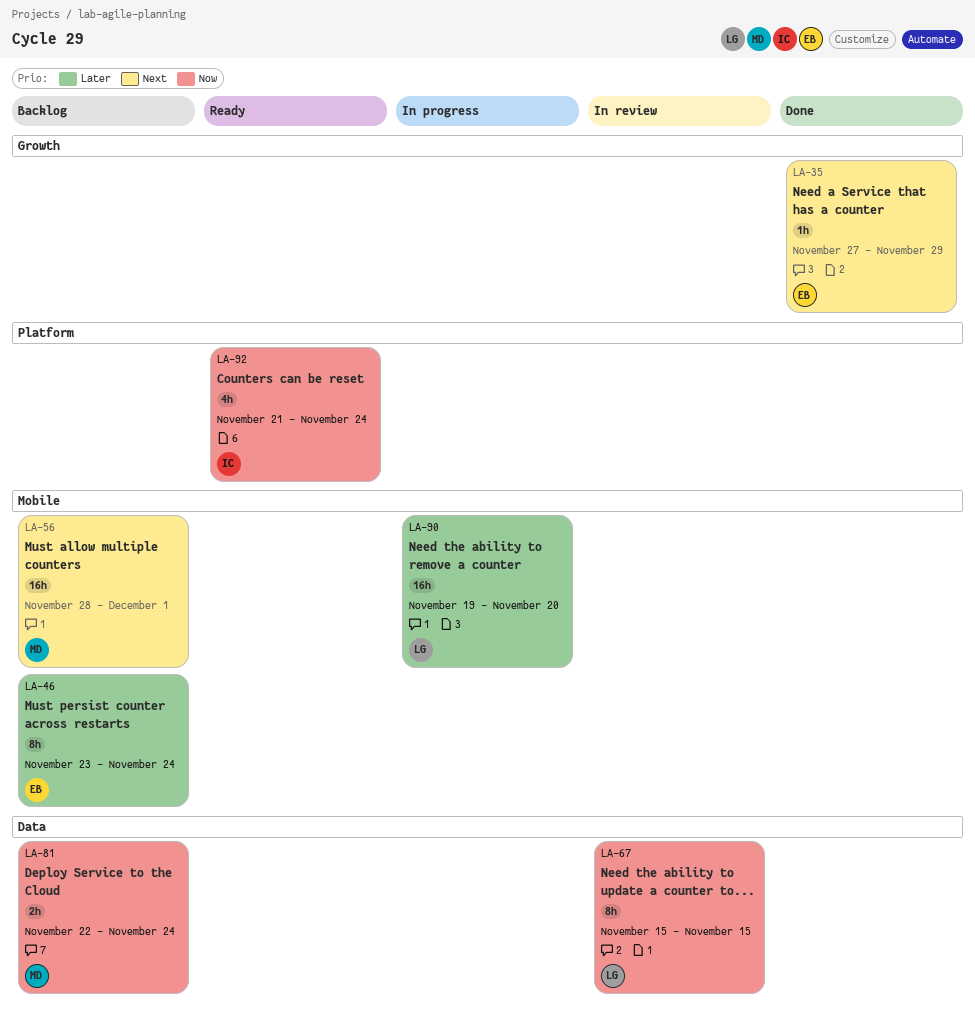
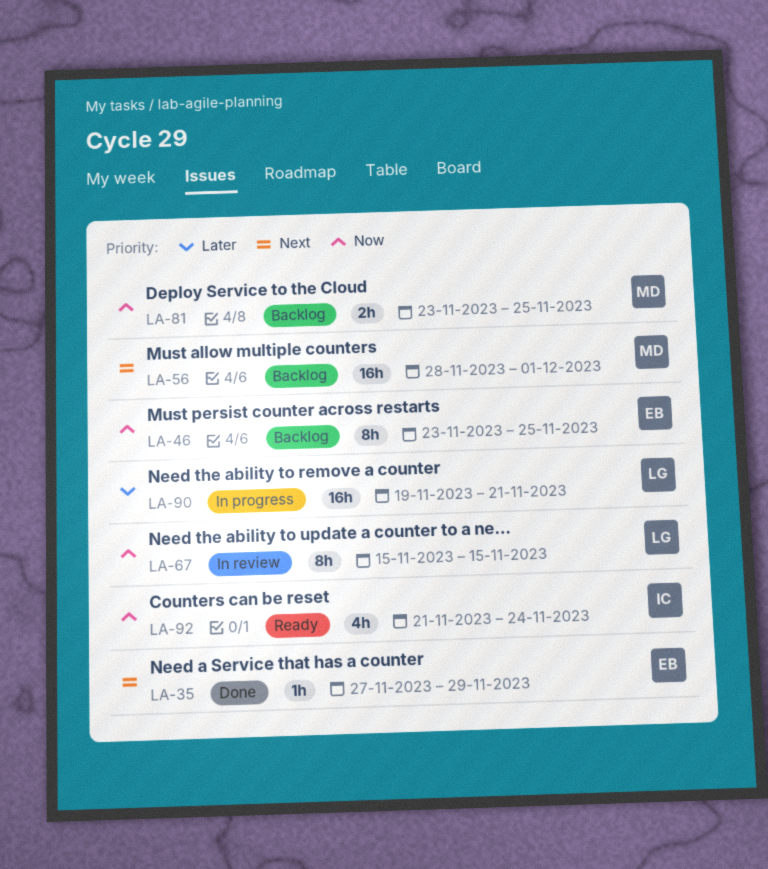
LA-46, priority: Later -> Now
LA-46, due: Nov 24 -> Nov 25
LA-81, start: Nov 22 -> Nov 23
LA-81, due: Nov 24 -> Nov 25
LA-90, due: Nov 20 -> Nov 21

